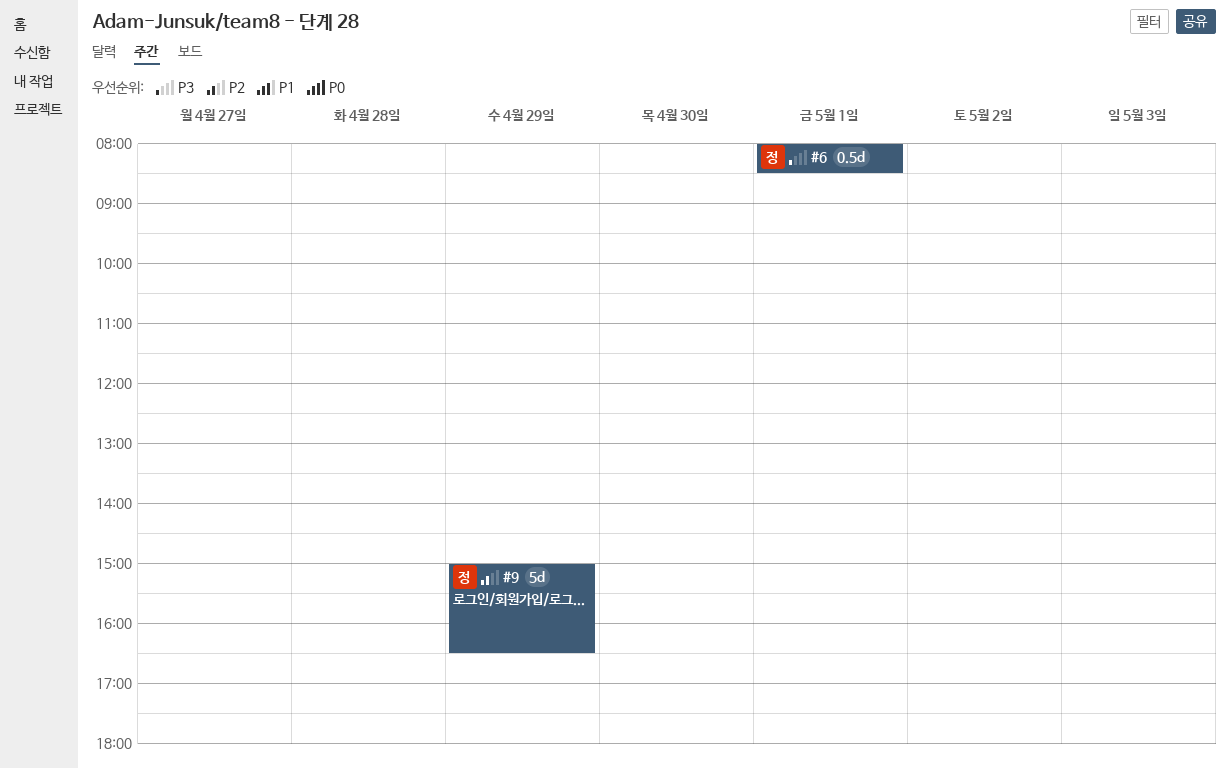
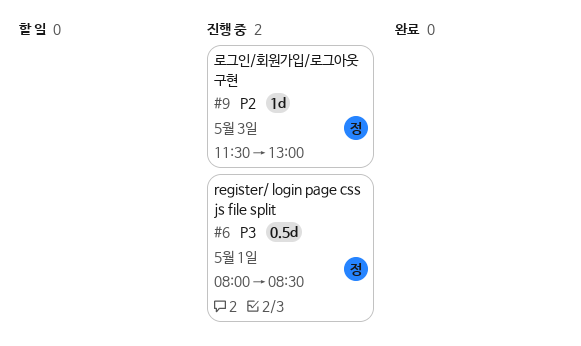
#9, estimate: 5d -> 1d
#9, day: Apr 29 -> May 3
#9, begins: 15:00 -> 11:30
#9, ends: 16:30 -> 13:00

